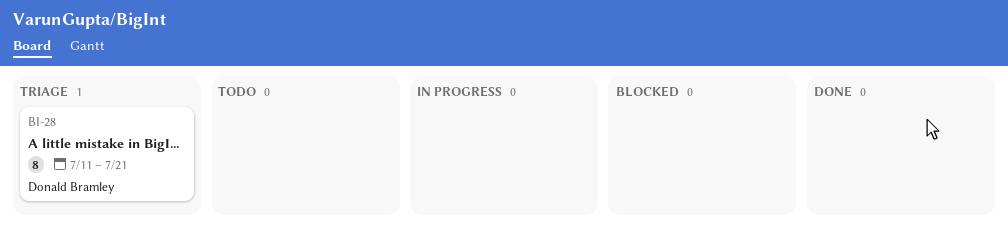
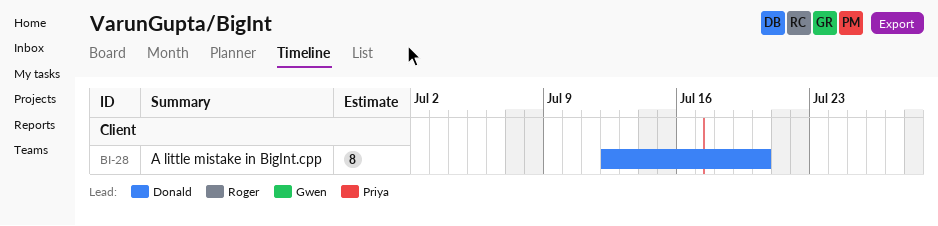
BI-28, start: Jul 11 -> Jul 12
BI-28, due: Jul 21 -> Jul 20

